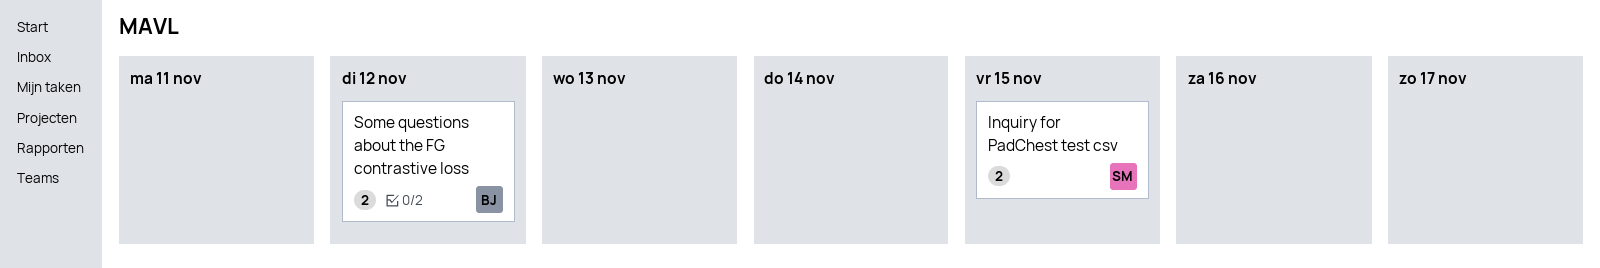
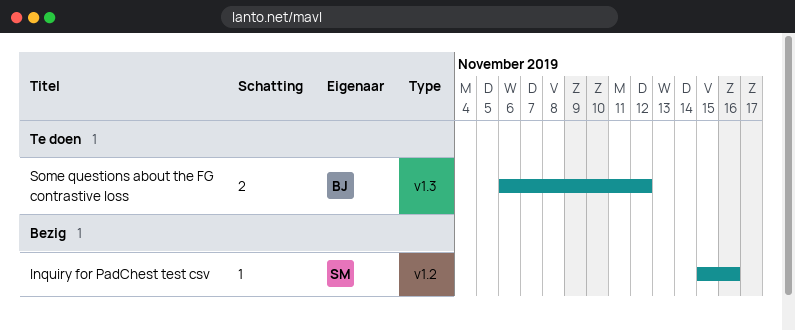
Inquiry for PadChest test csv, estimate: 2 -> 1
Inquiry for PadChest test csv, due: Nov 15 -> Nov 16

